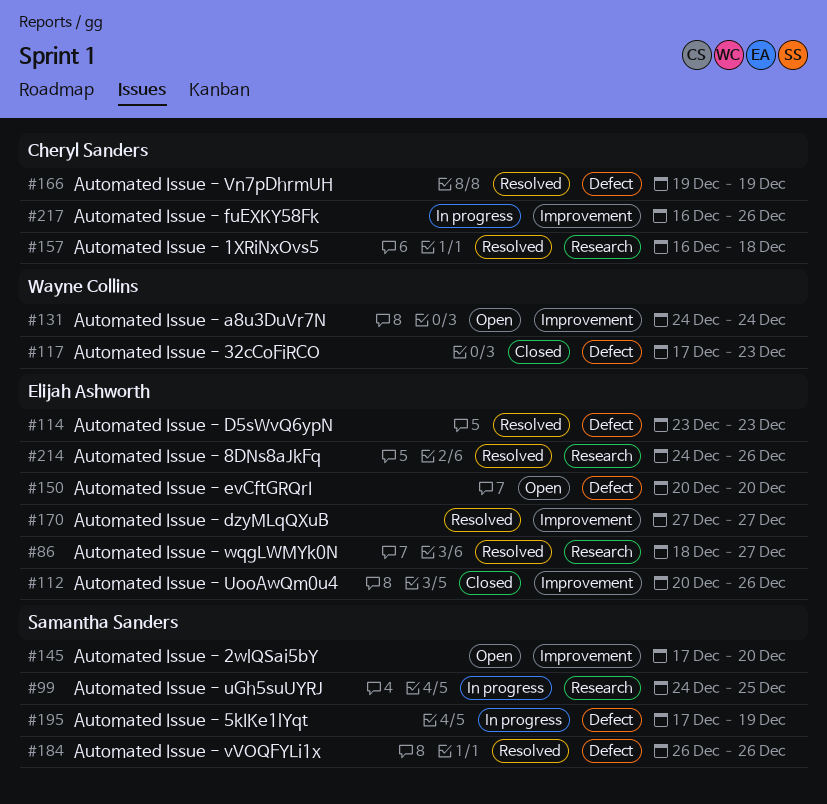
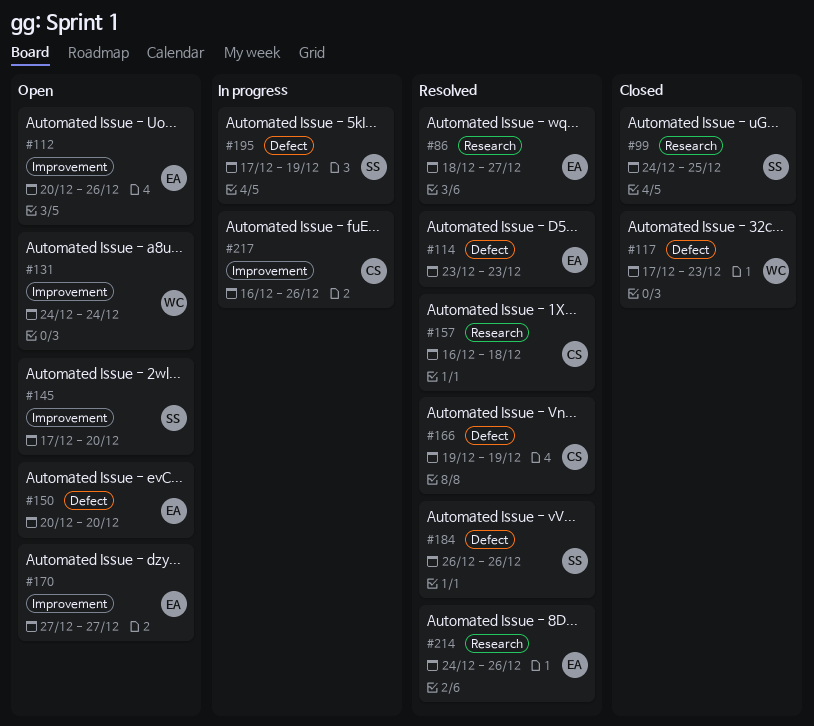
#99, status: In progress -> Closed
#112, status: Closed -> Open
#170, status: Resolved -> Open

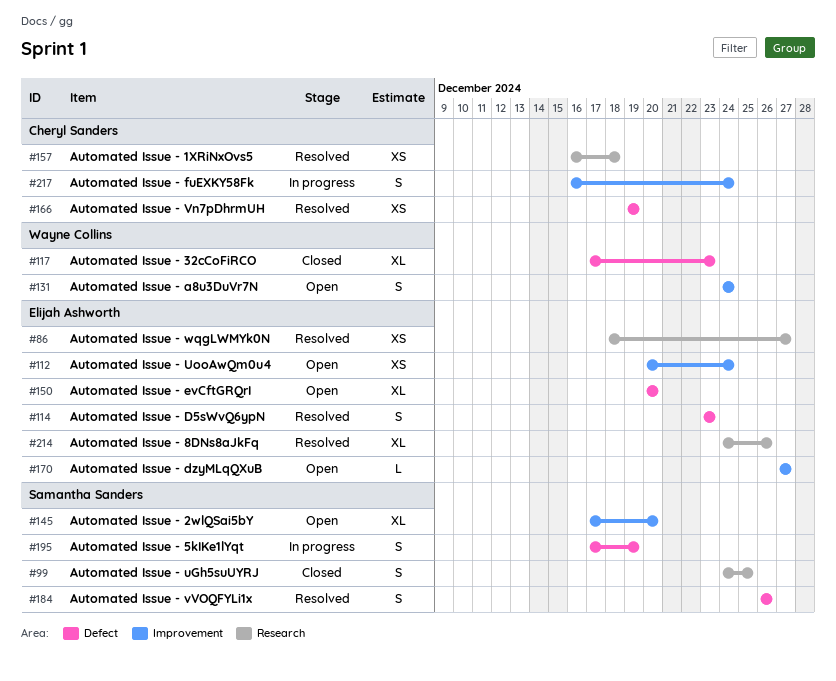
#112, due: Dec 26 -> Dec 24
#217, due: Dec 26 -> Dec 24

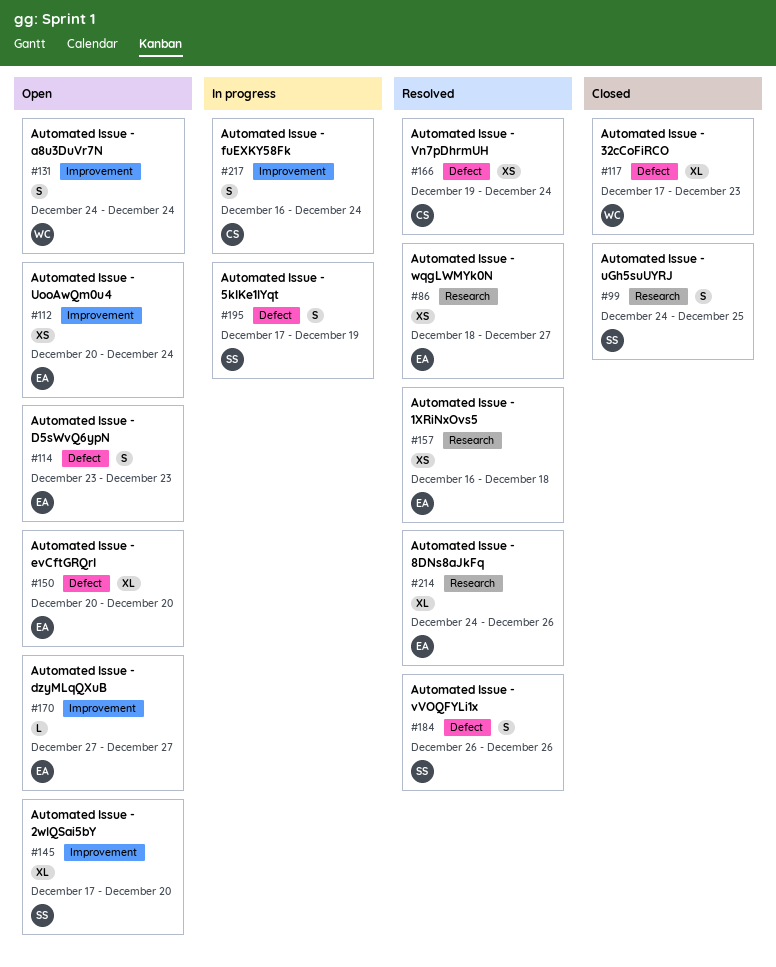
#114, status: Resolved -> Open
#157, owner: Cheryl Sanders -> Elijah Ashworth
#166, due: Dec 19 -> Dec 24

